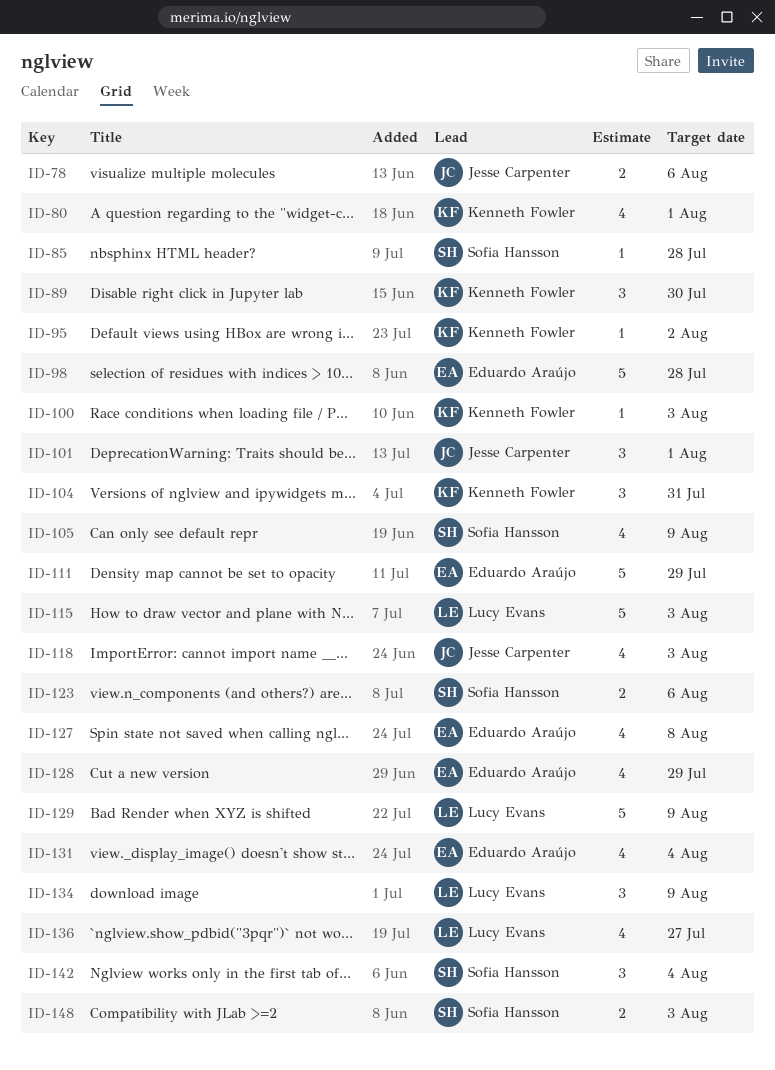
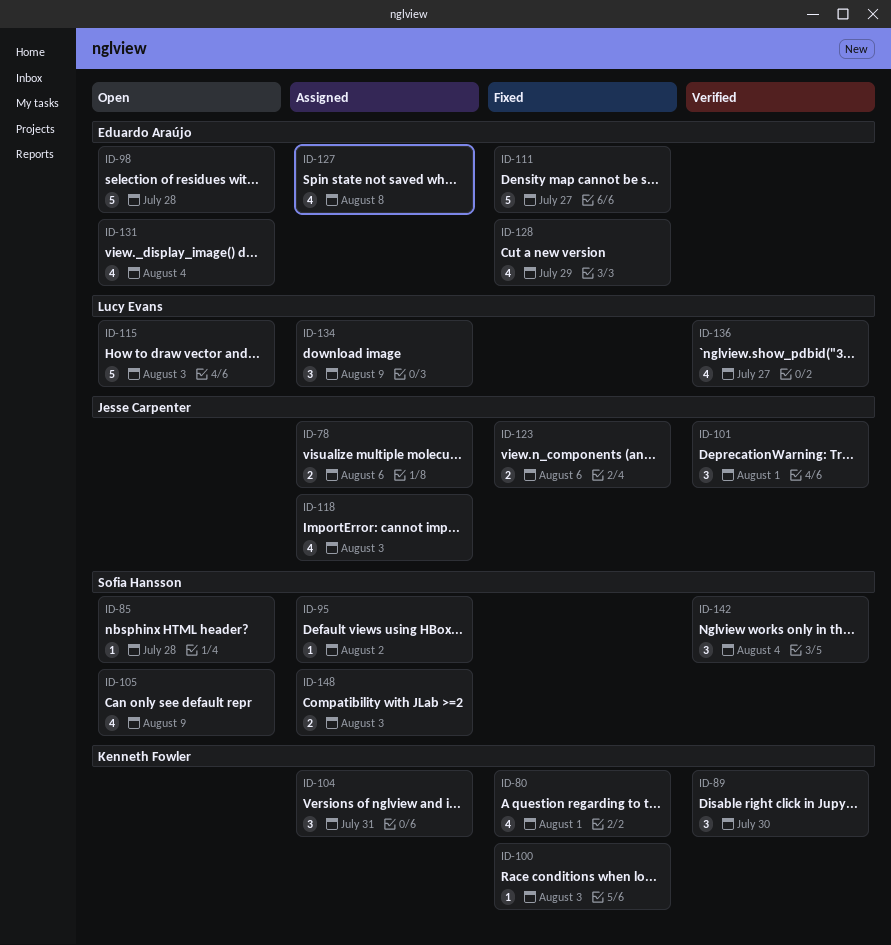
ID-95, owner: Kenneth Fowler -> Sofia Hansson
ID-111, due: Jul 29 -> Jul 27
ID-123, owner: Sofia Hansson -> Jesse Carpenter
ID-129: present -> none

